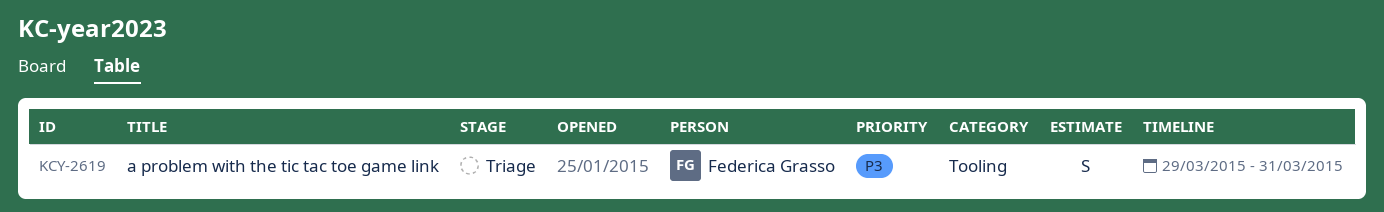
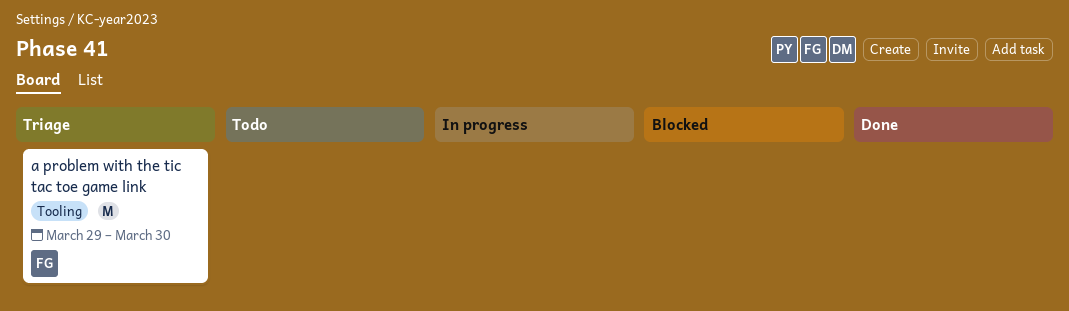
a problem with the tic tac toe game link, estimate: S -> M
a problem with the tic tac toe game link, due: Mar 31 -> Mar 30

